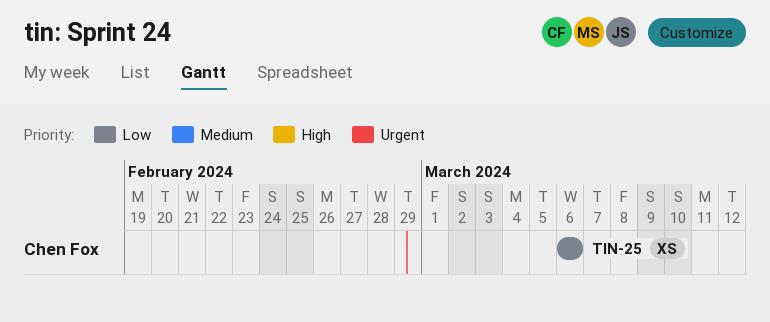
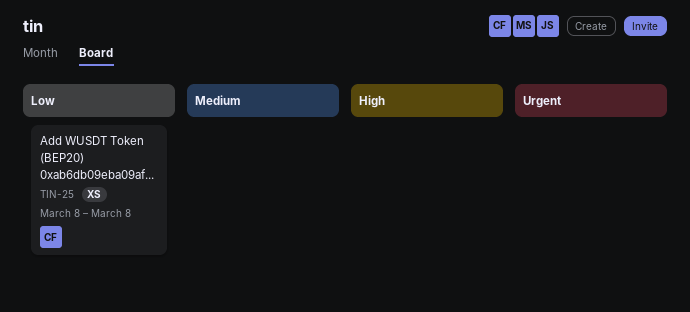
TIN-25, start: Mar 6 -> Mar 8
TIN-25, due: Mar 6 -> Mar 8

